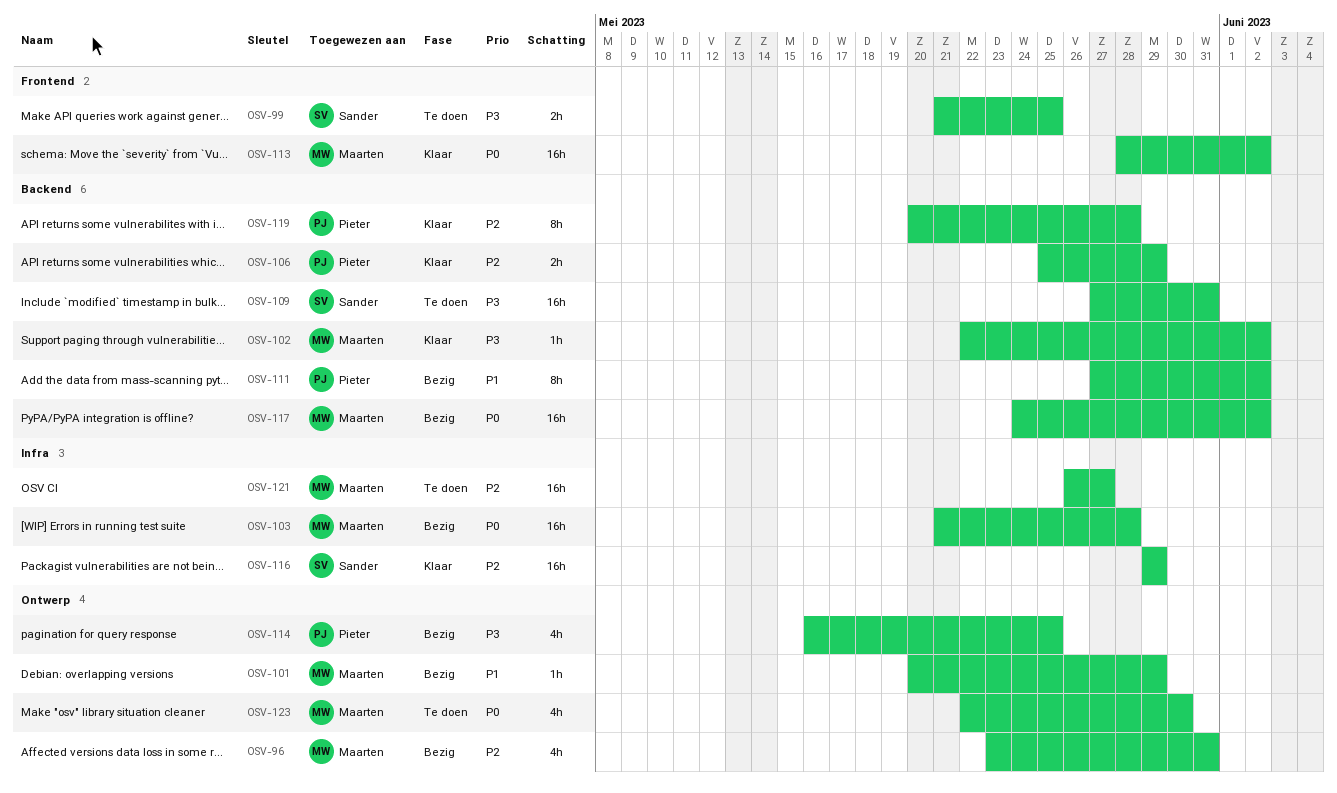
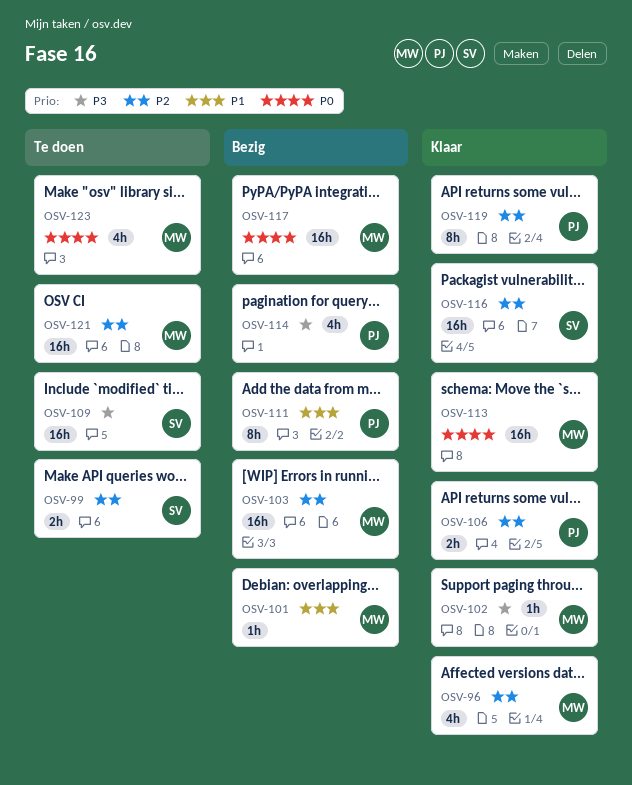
OSV-96, status: Bezig -> Klaar
OSV-99, priority: P3 -> P2
OSV-103, priority: P0 -> P2

